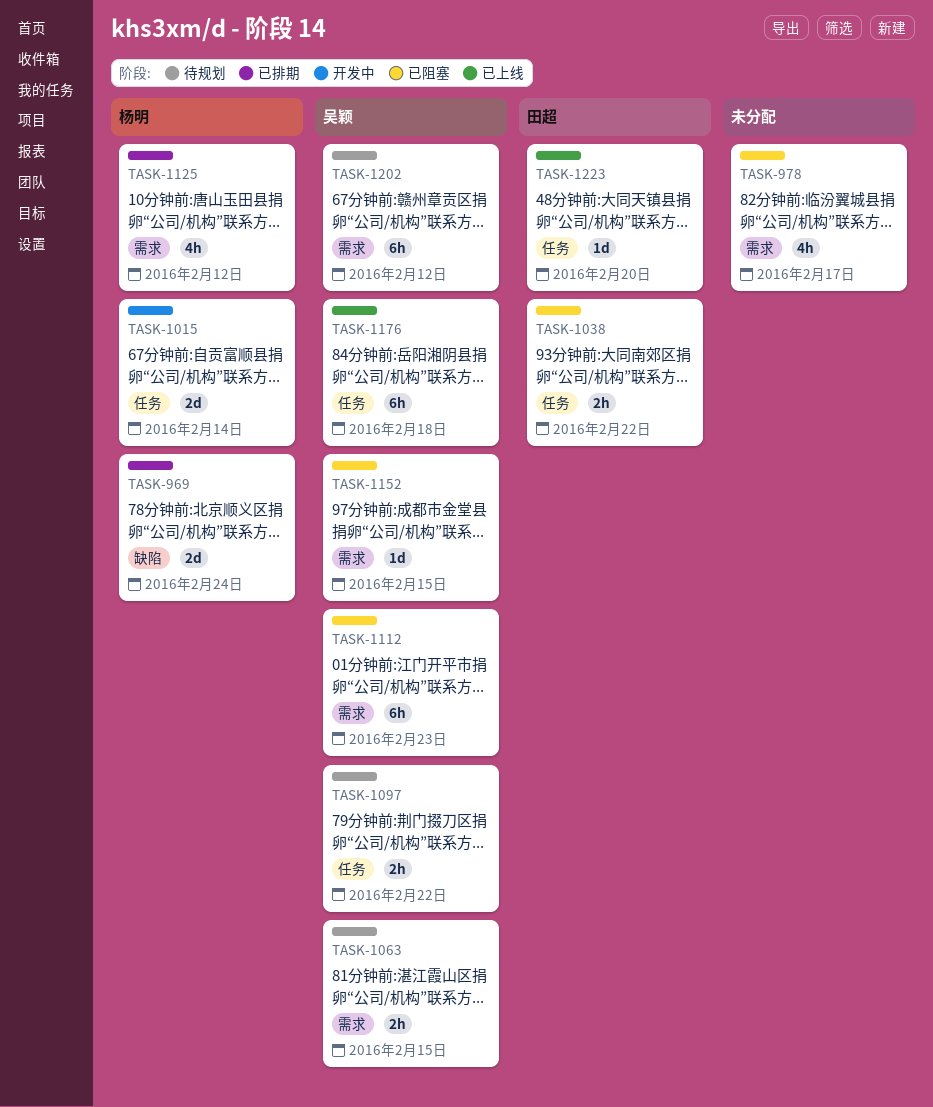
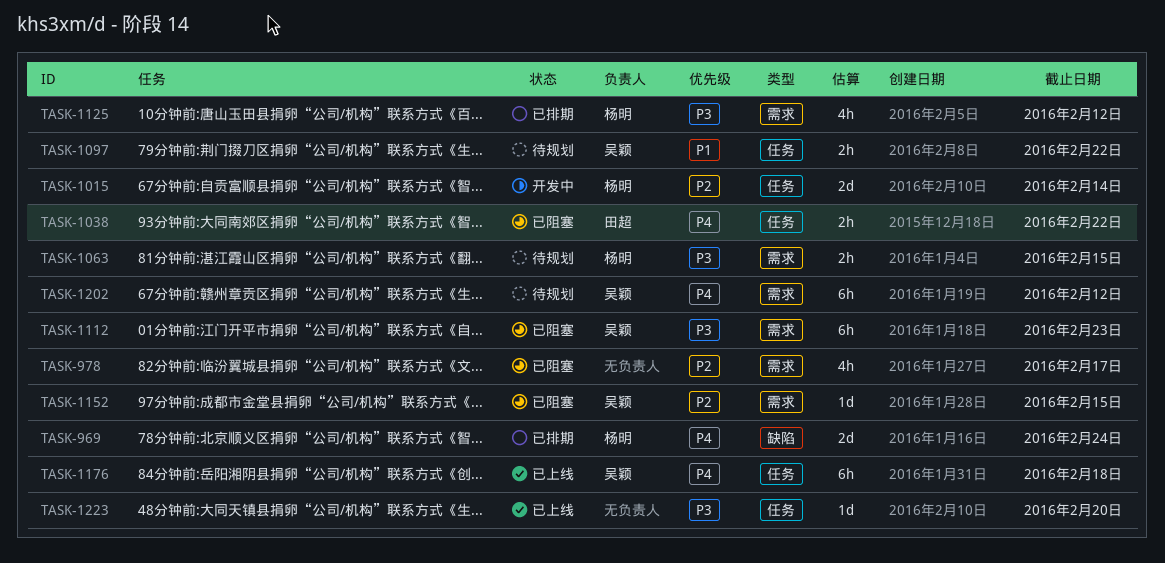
TASK-1063, owner: 吴颖 -> 杨明
TASK-1223, owner: 田超 -> none

